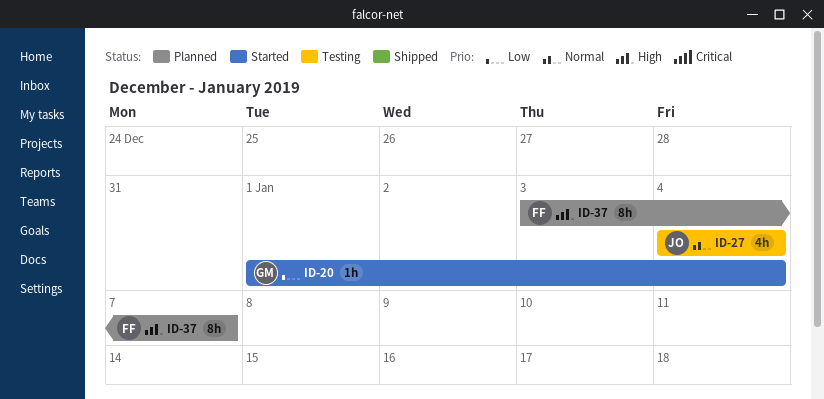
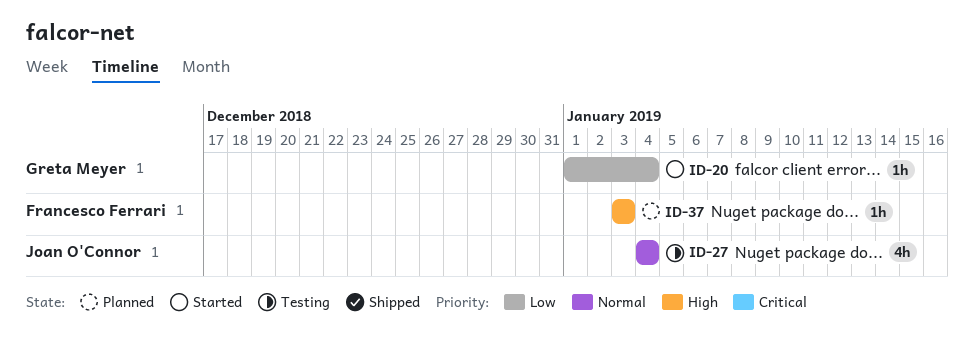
ID-37, estimate: 8h -> 1h
ID-37, due: Jan 7 -> Jan 3

